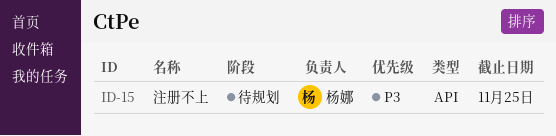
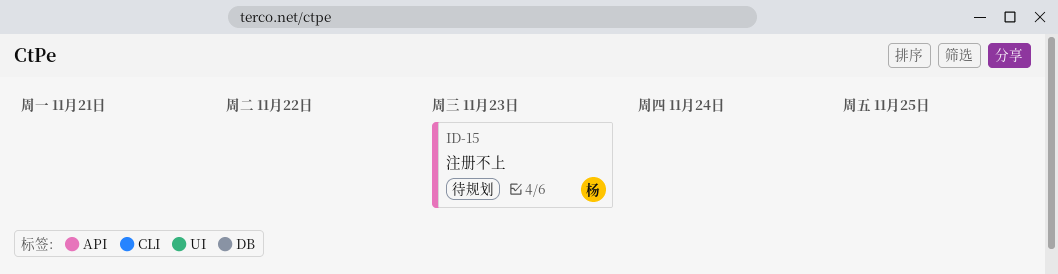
ID-15, due: Nov 25 -> Nov 23

